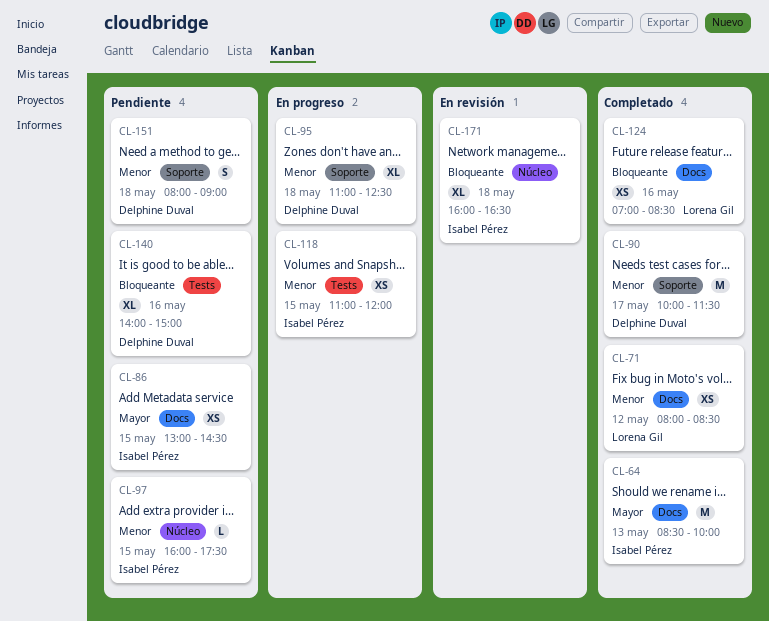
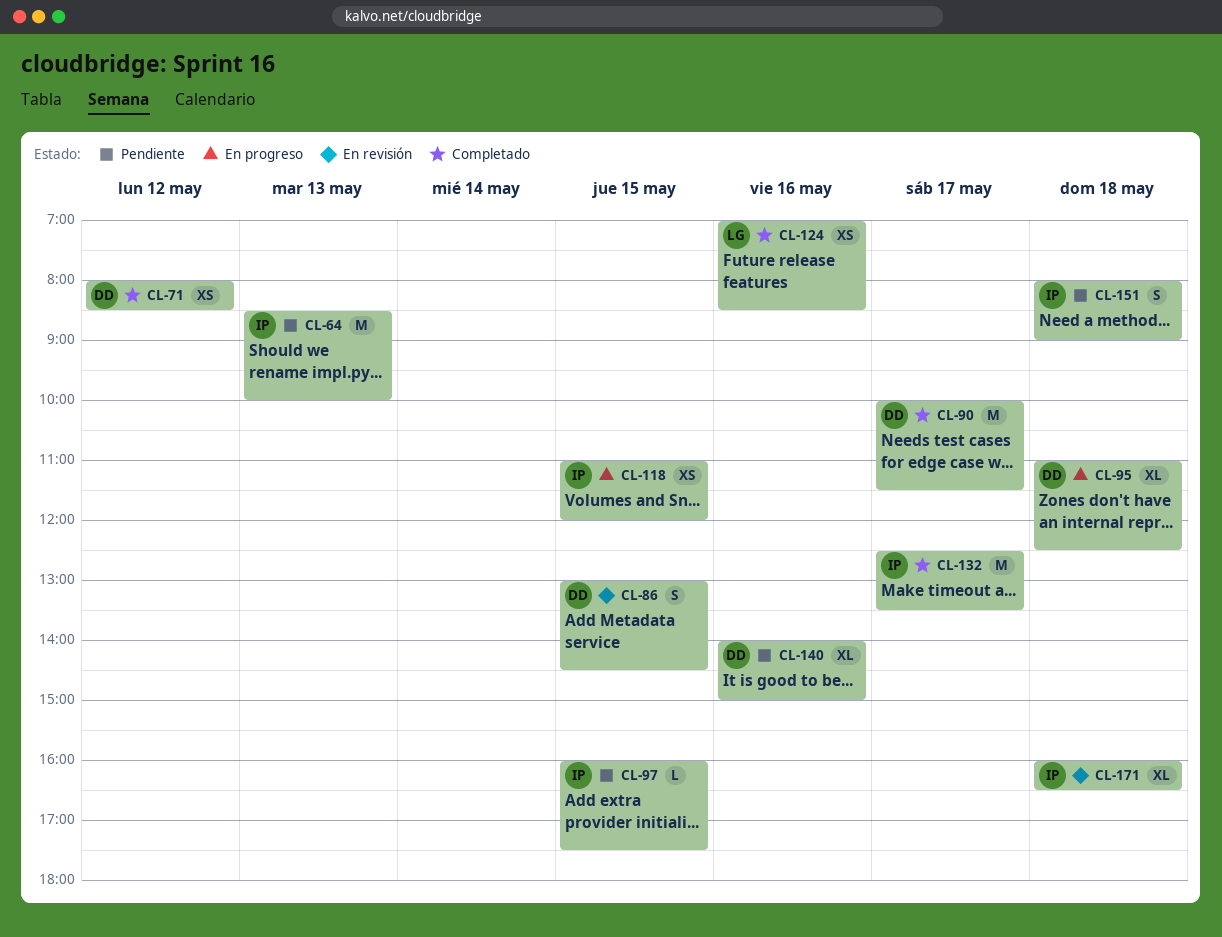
CL-64, status: Completado -> Pendiente
CL-71, owner: Lorena Gil -> Delphine Duval
CL-86, status: Pendiente -> En revisión
CL-86, owner: Isabel Pérez -> Delphine Duval
CL-86, estimate: XS -> S
CL-132: none -> present
CL-151, owner: Delphine Duval -> Isabel Pérez

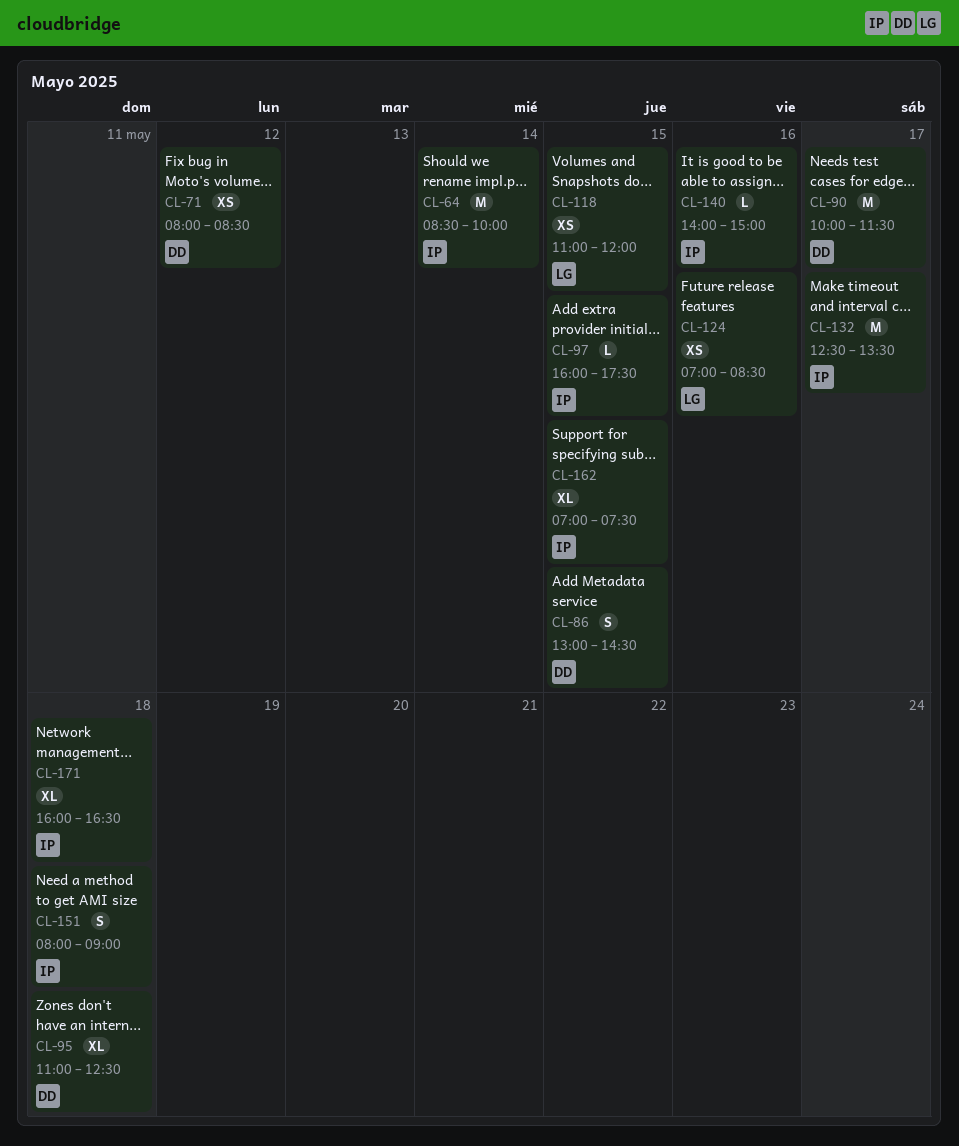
CL-64, day: May 13 -> May 14
CL-118, owner: IP -> LG
CL-140, owner: DD -> IP
CL-140, estimate: XL -> L
CL-162: none -> present

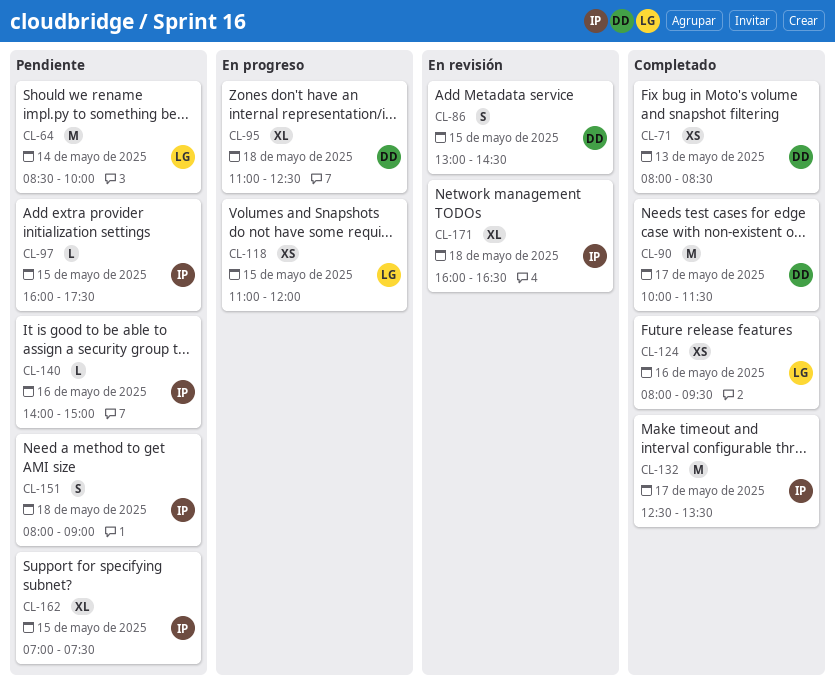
CL-64, owner: IP -> LG
CL-71, day: May 12 -> May 13
CL-124, begins: 07:00 -> 08:00
CL-124, ends: 08:30 -> 09:30

